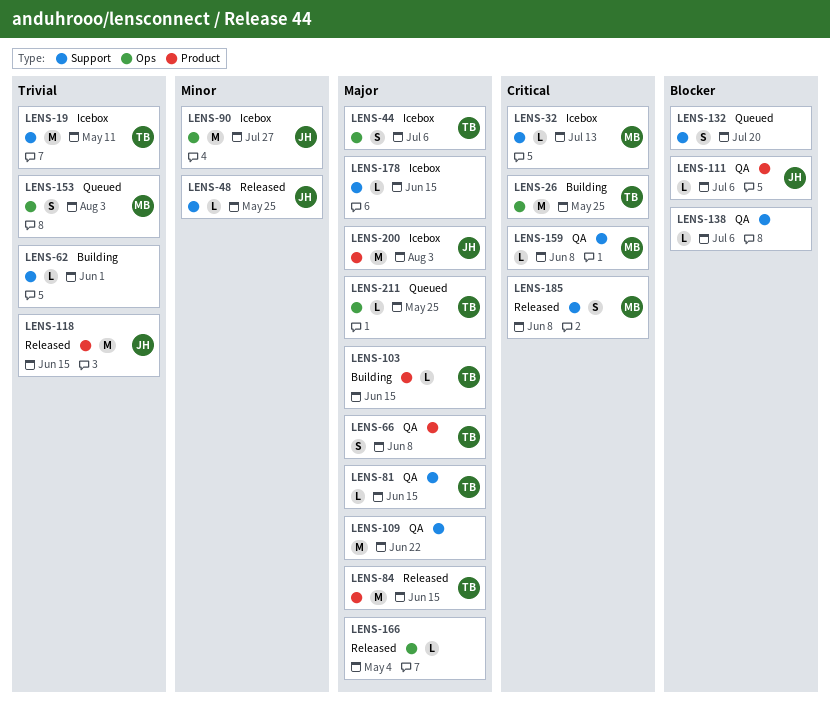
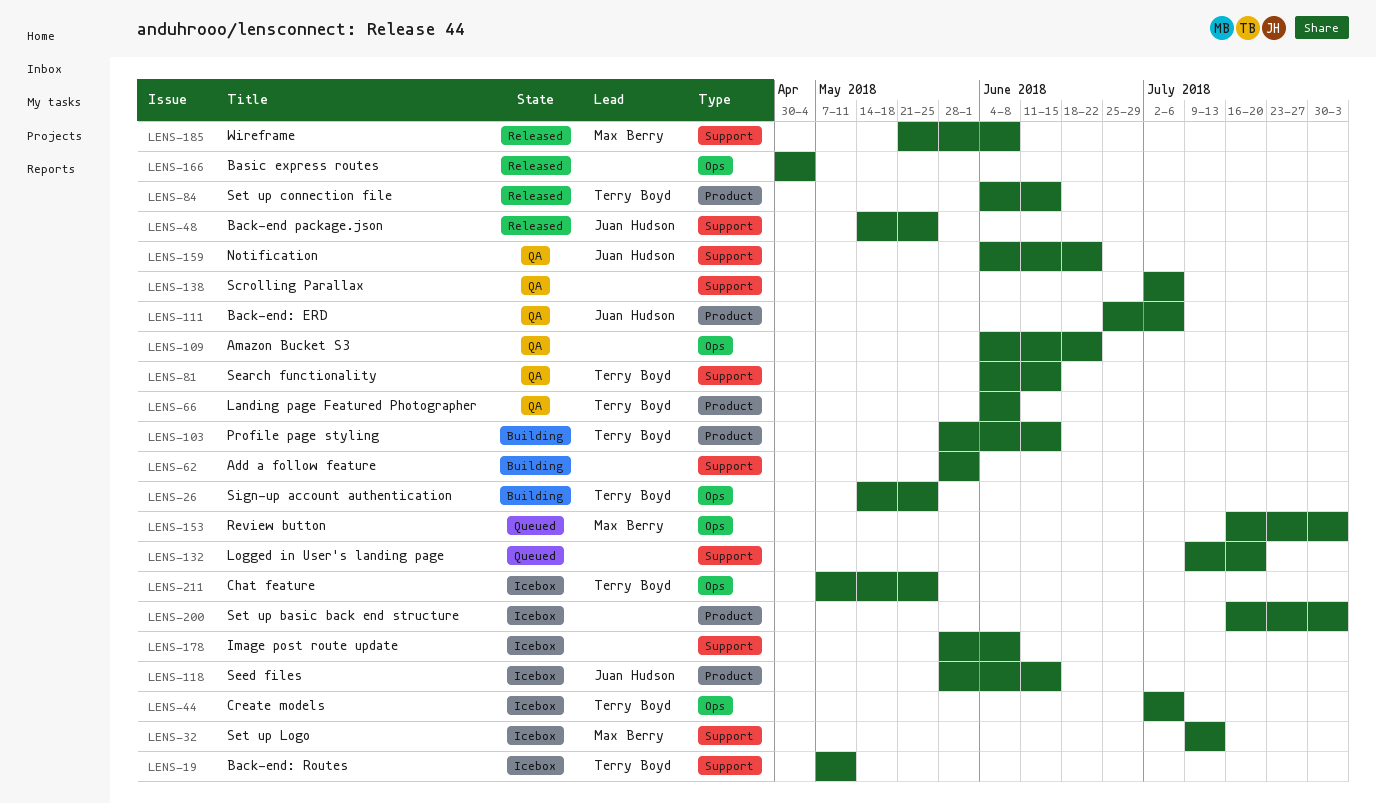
LENS-90: present -> none
LENS-109, label: Support -> Ops
LENS-118, status: Released -> Icebox
LENS-159, owner: Max Berry -> Juan Hudson
LENS-159, due: Jun 8 -> Jun 22
LENS-178, due: Jun 15 -> Jun 8
LENS-200, owner: Juan Hudson -> none
LENS-211, status: Queued -> Icebox

